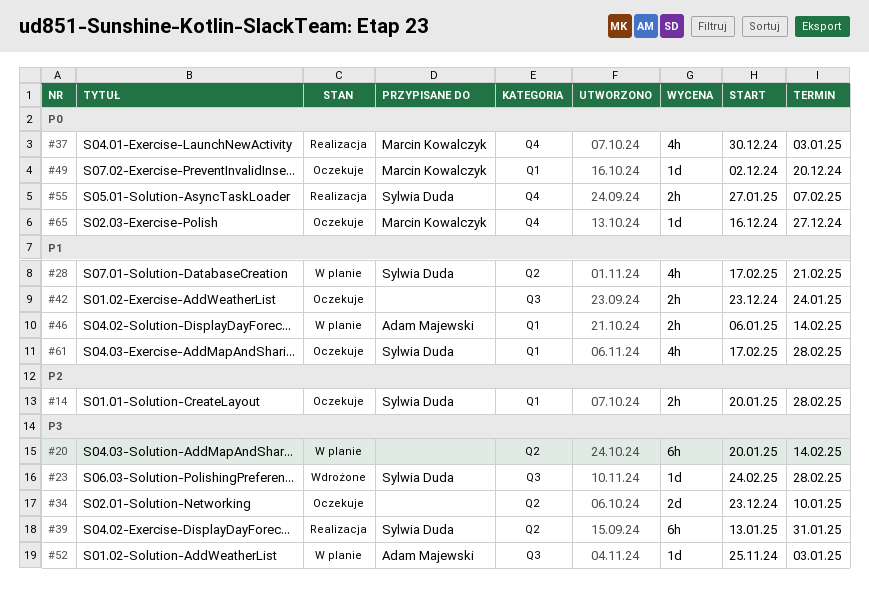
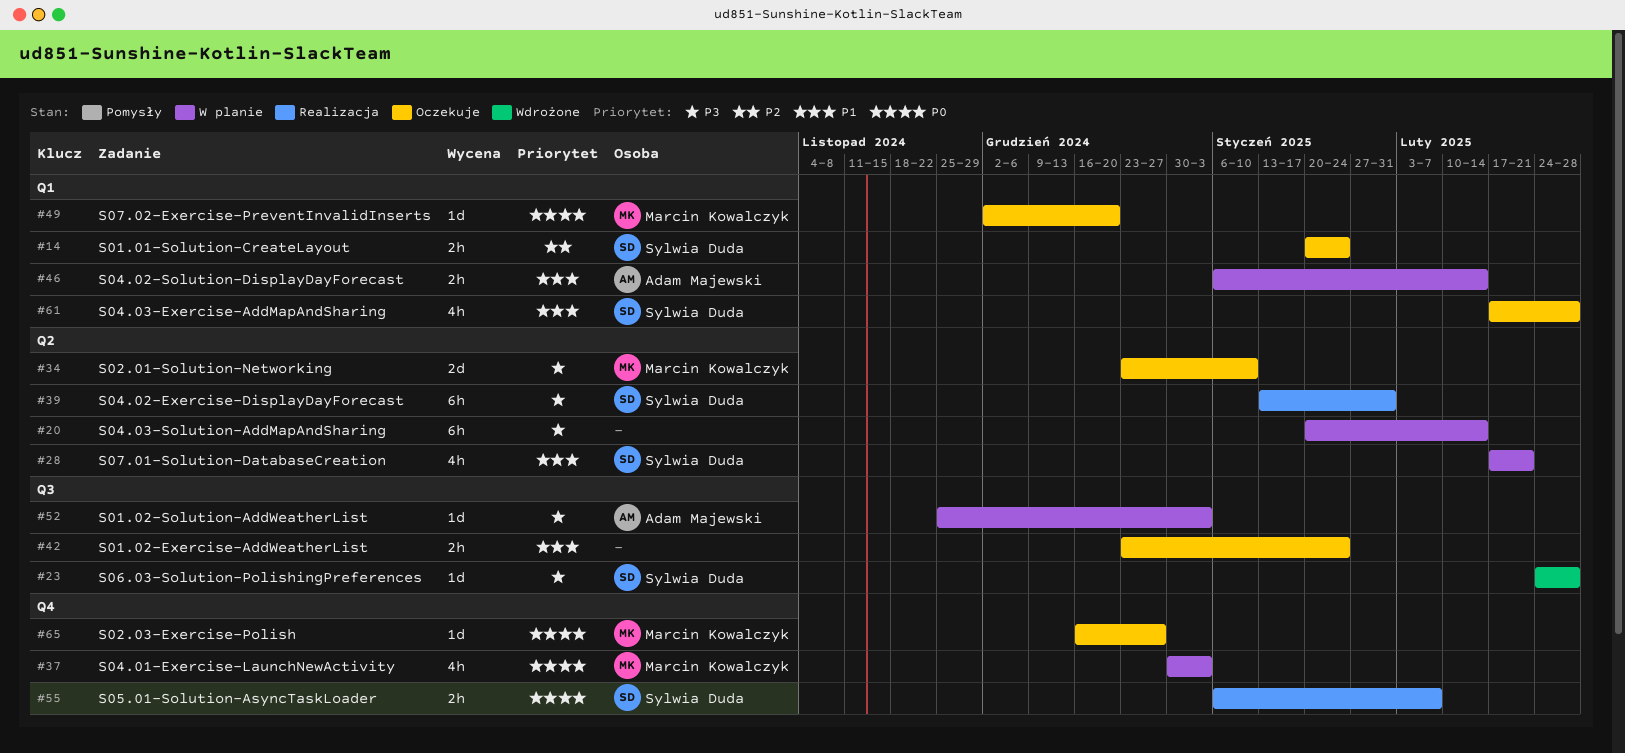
#14, due: Feb 28 -> Jan 24
#34, owner: none -> Marcin Kowalczyk
#37, status: Realizacja -> W planie
#55, start: Jan 27 -> Jan 6

